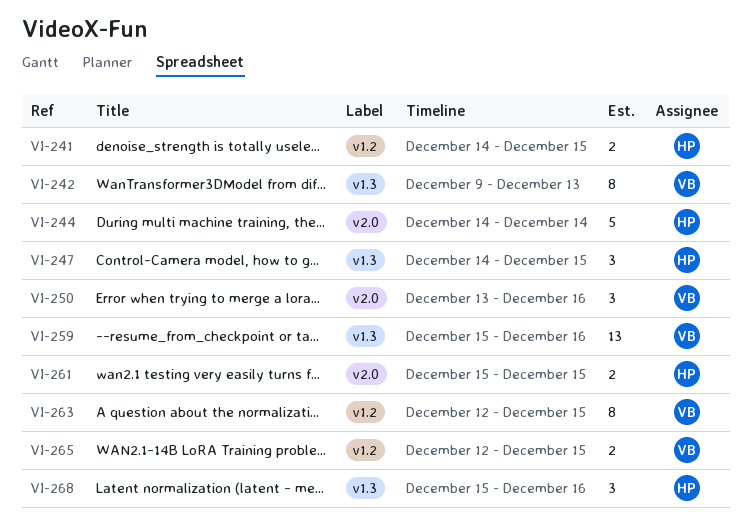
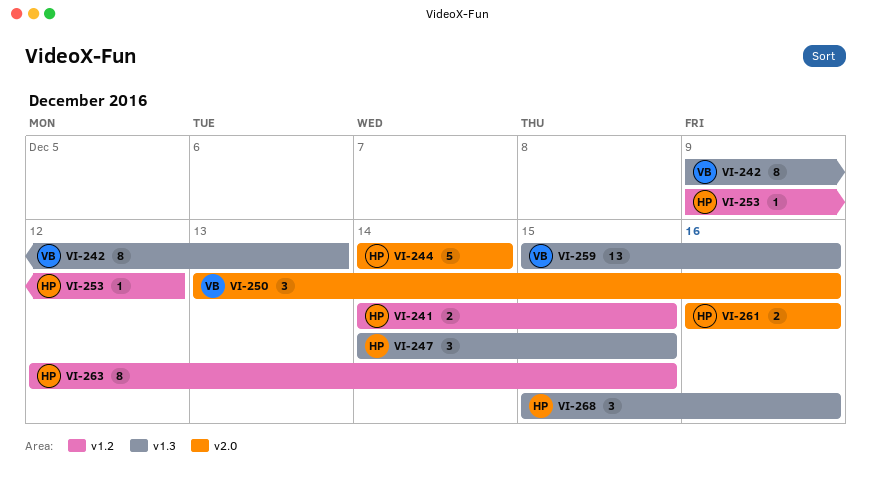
VI-253: none -> present
VI-261, start: Dec 15 -> Dec 16
VI-261, due: Dec 15 -> Dec 16
VI-263, owner: VB -> HP
VI-265: present -> none

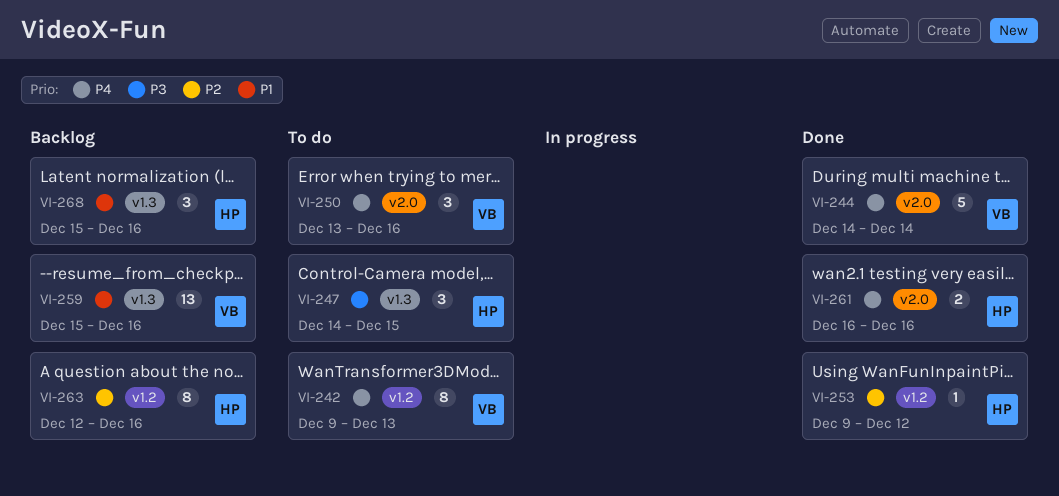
VI-241: present -> none
VI-242, label: v1.3 -> v1.2
VI-244, owner: HP -> VB
VI-263, due: Dec 15 -> Dec 16

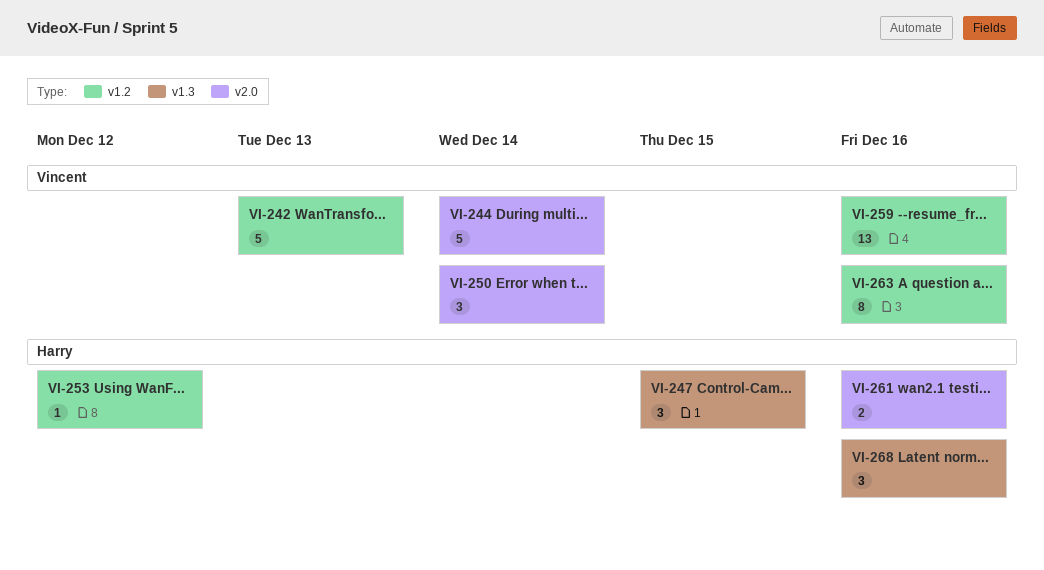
VI-242, estimate: 8 -> 5
VI-250, due: Dec 16 -> Dec 14
VI-259, label: v1.3 -> v1.2
VI-263, owner: Harry -> Vincent

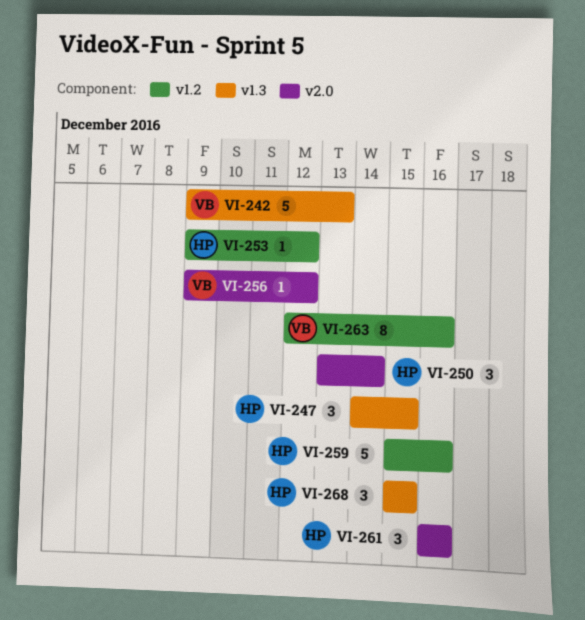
VI-242, label: v1.2 -> v1.3
VI-244: present -> none
VI-250, owner: Vincent -> Harry
VI-256: none -> present
VI-259, owner: Vincent -> Harry
VI-259, estimate: 13 -> 5
VI-261, estimate: 2 -> 3
VI-268, due: Dec 16 -> Dec 15

